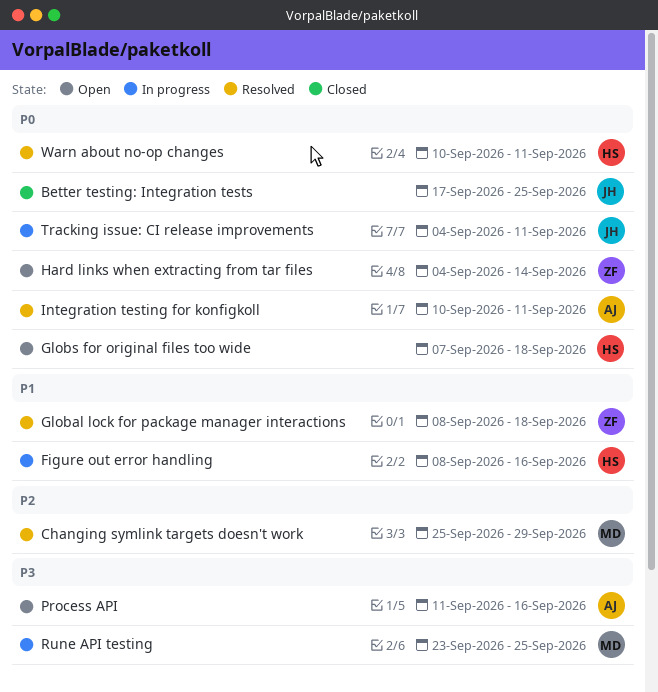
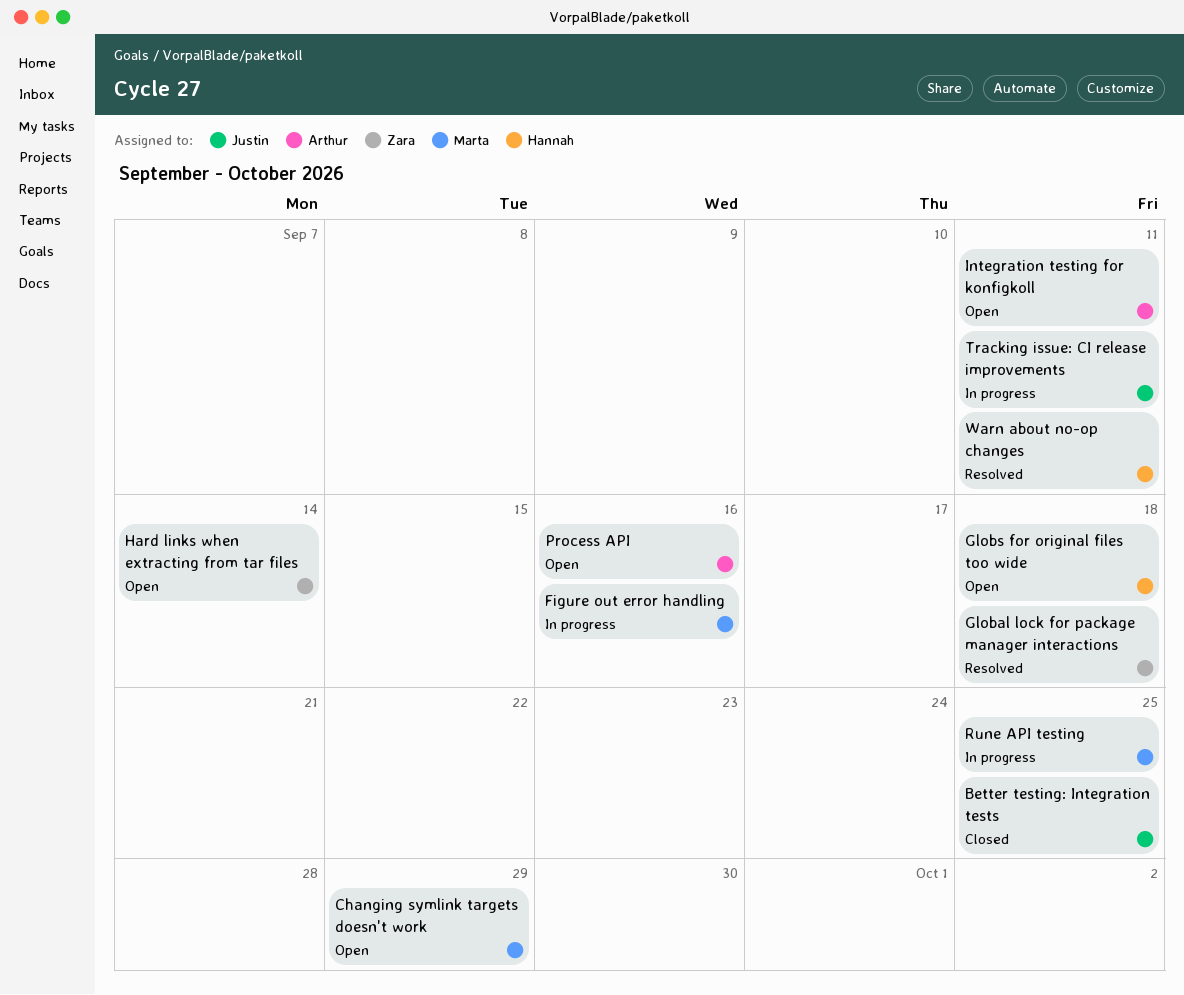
Changing symlink targets doesn't work, status: Resolved -> Open
Figure out error handling, owner: Hannah -> Marta
Integration testing for konfigkoll, status: Resolved -> Open

